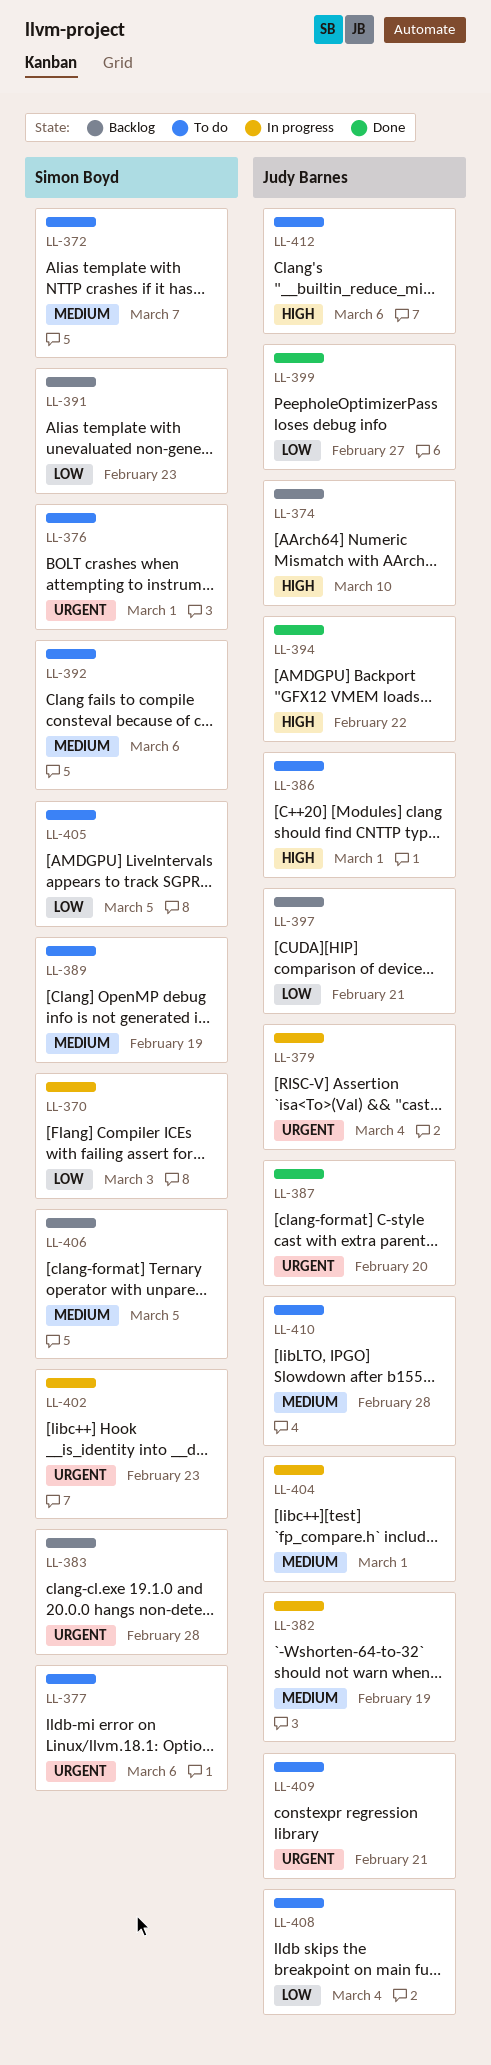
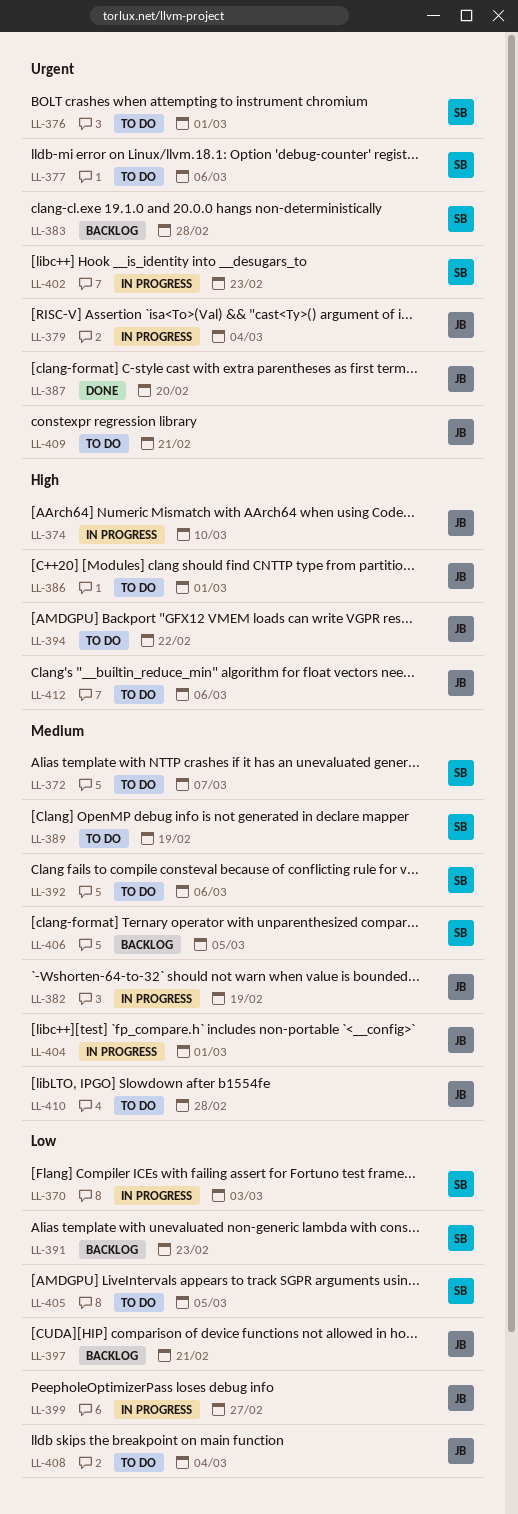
LL-374, status: Backlog -> In progress
LL-394, status: Done -> To do
LL-399, status: Done -> In progress

